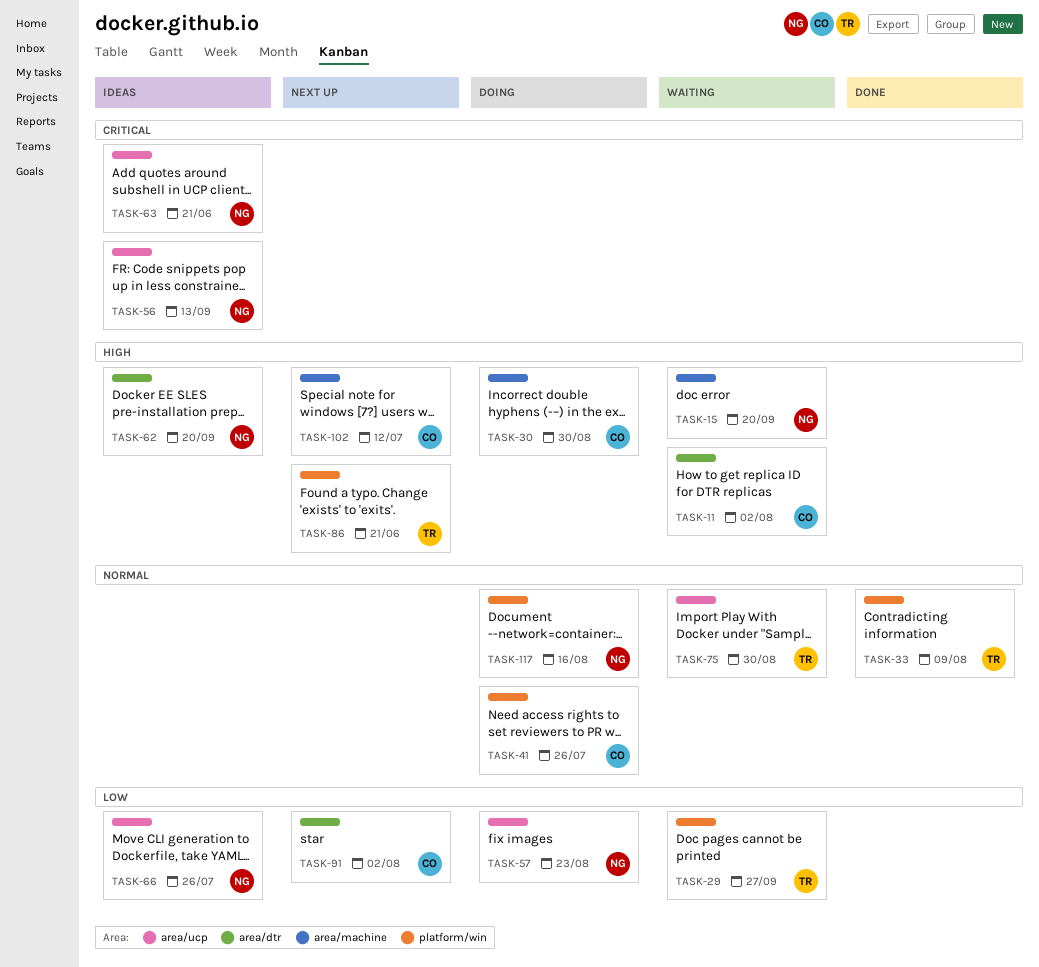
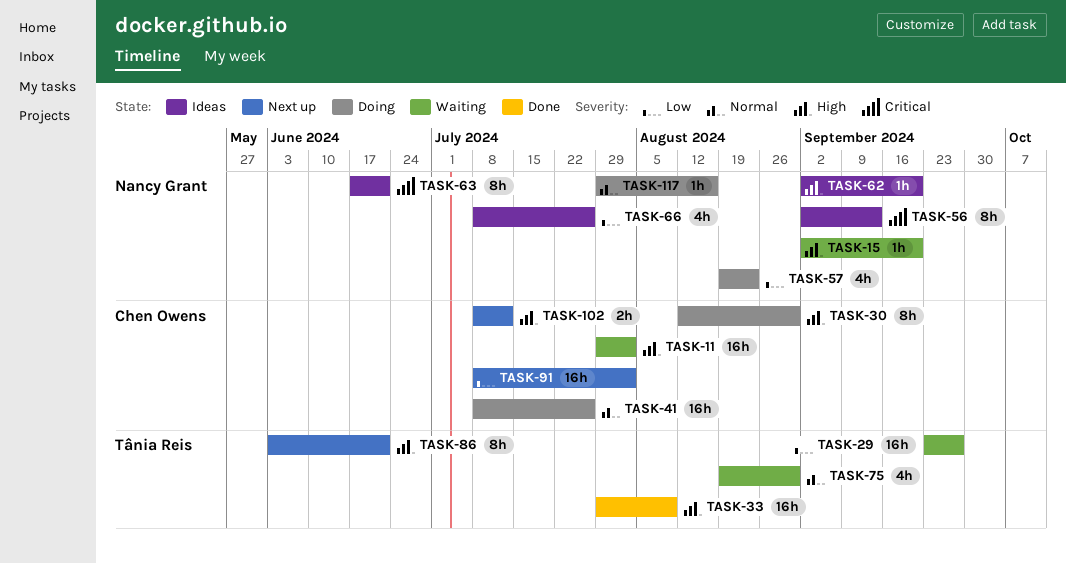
TASK-33, priority: Normal -> High

